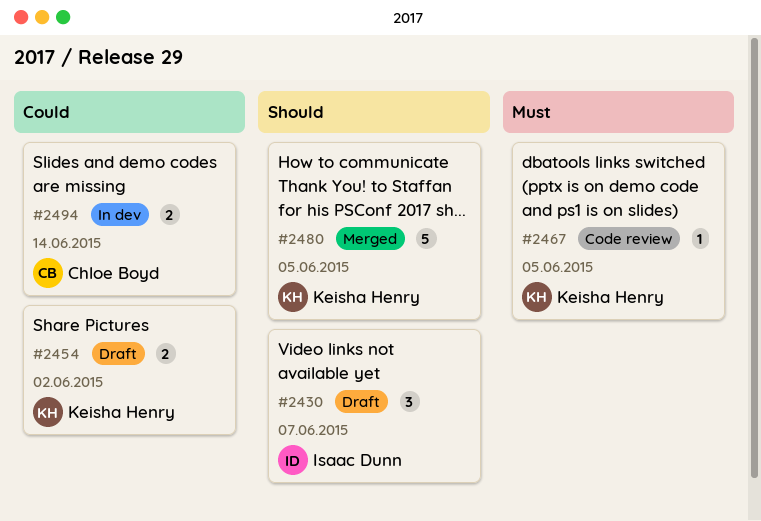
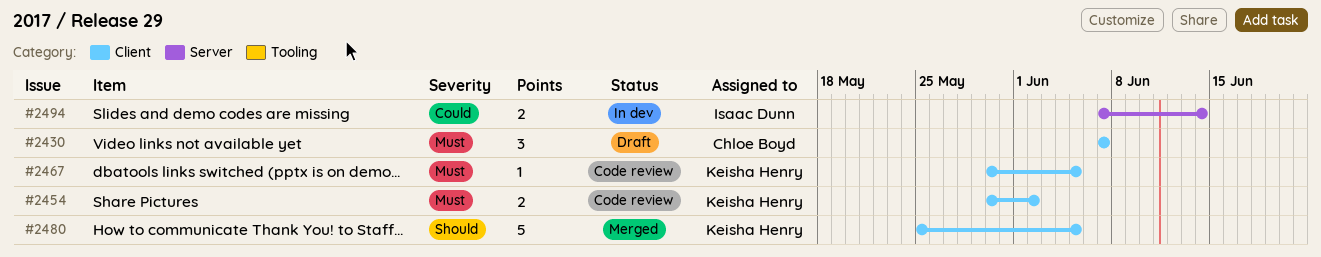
#2430, owner: Isaac Dunn -> Chloe Boyd
#2430, priority: Should -> Must
#2454, status: Draft -> Code review
#2454, priority: Could -> Must
#2494, owner: Chloe Boyd -> Isaac Dunn

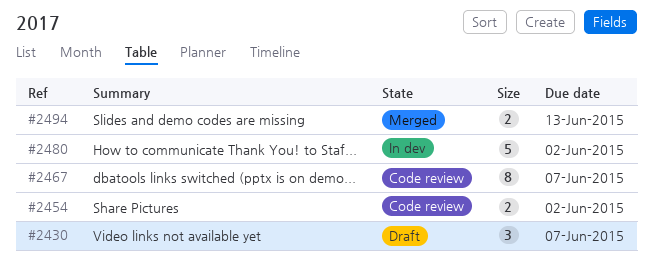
#2467, estimate: 1 -> 8
#2467, due: Jun 5 -> Jun 7
#2480, status: Merged -> In dev
#2480, due: Jun 5 -> Jun 2
#2494, status: In dev -> Merged
#2494, due: Jun 14 -> Jun 13

